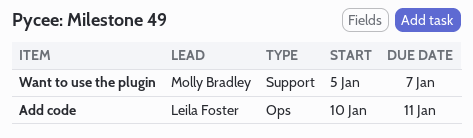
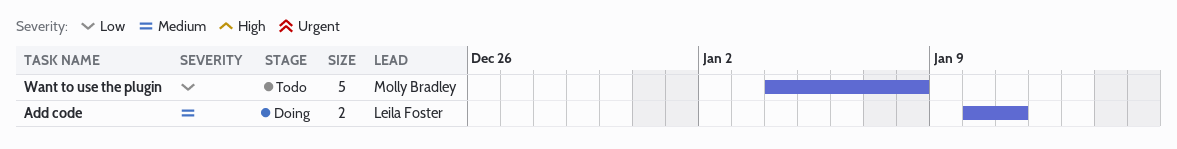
Want to use the plugin, start: Jan 5 -> Jan 4
Want to use the plugin, due: Jan 7 -> Jan 8

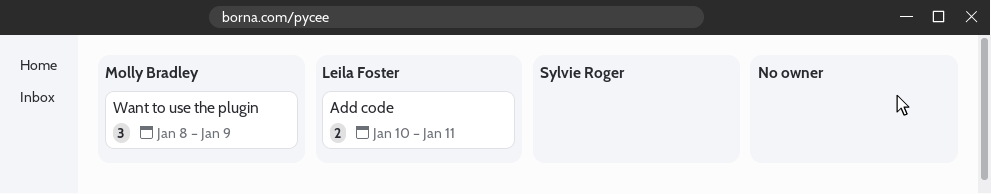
Want to use the plugin, estimate: 5 -> 3
Want to use the plugin, start: Jan 4 -> Jan 8
Want to use the plugin, due: Jan 8 -> Jan 9

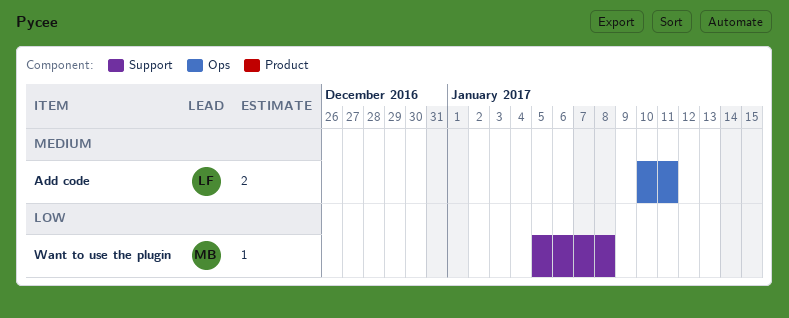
Want to use the plugin, estimate: 3 -> 1
Want to use the plugin, start: Jan 8 -> Jan 5
Want to use the plugin, due: Jan 9 -> Jan 8

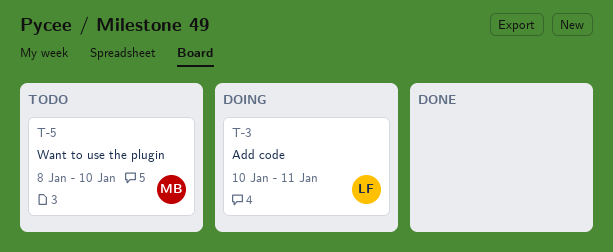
Want to use the plugin, start: Jan 5 -> Jan 8
Want to use the plugin, due: Jan 8 -> Jan 10

